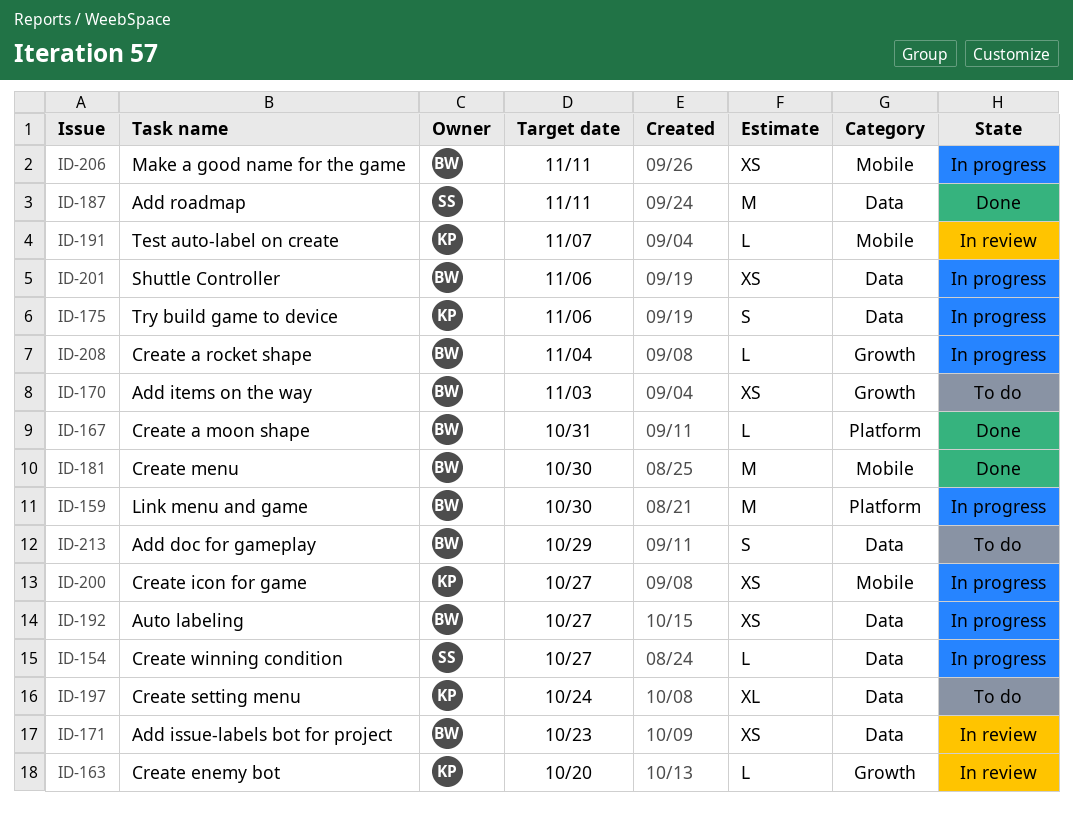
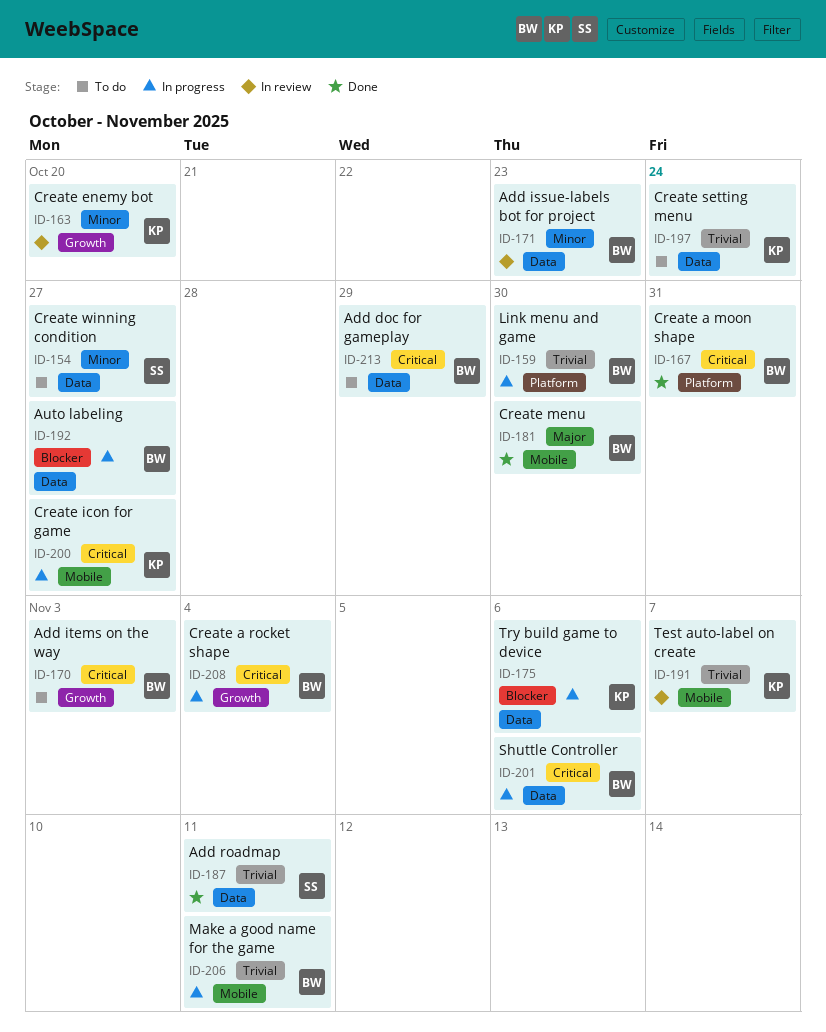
ID-154, status: In progress -> To do

